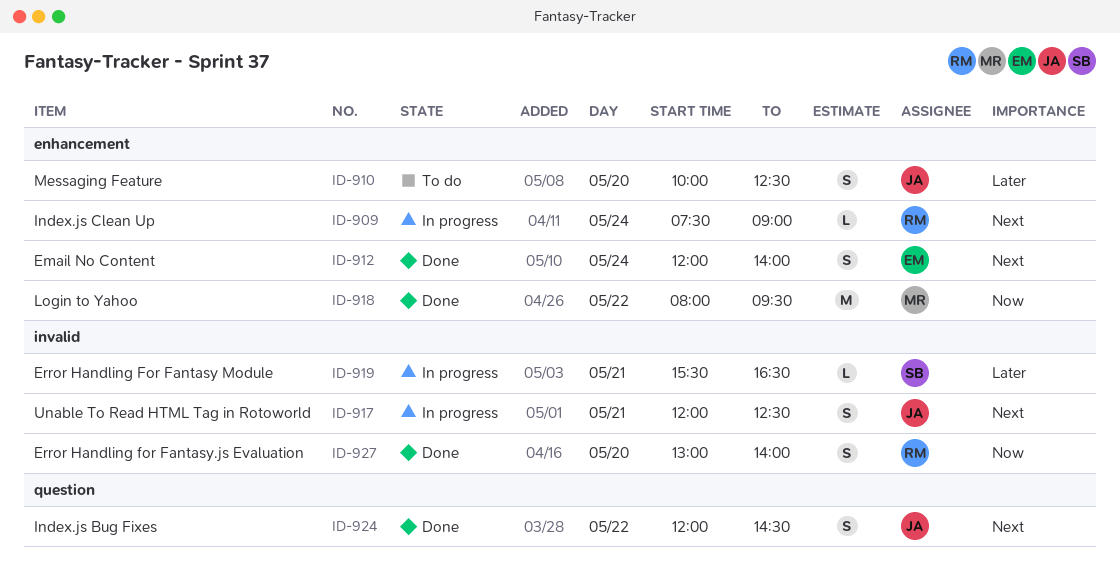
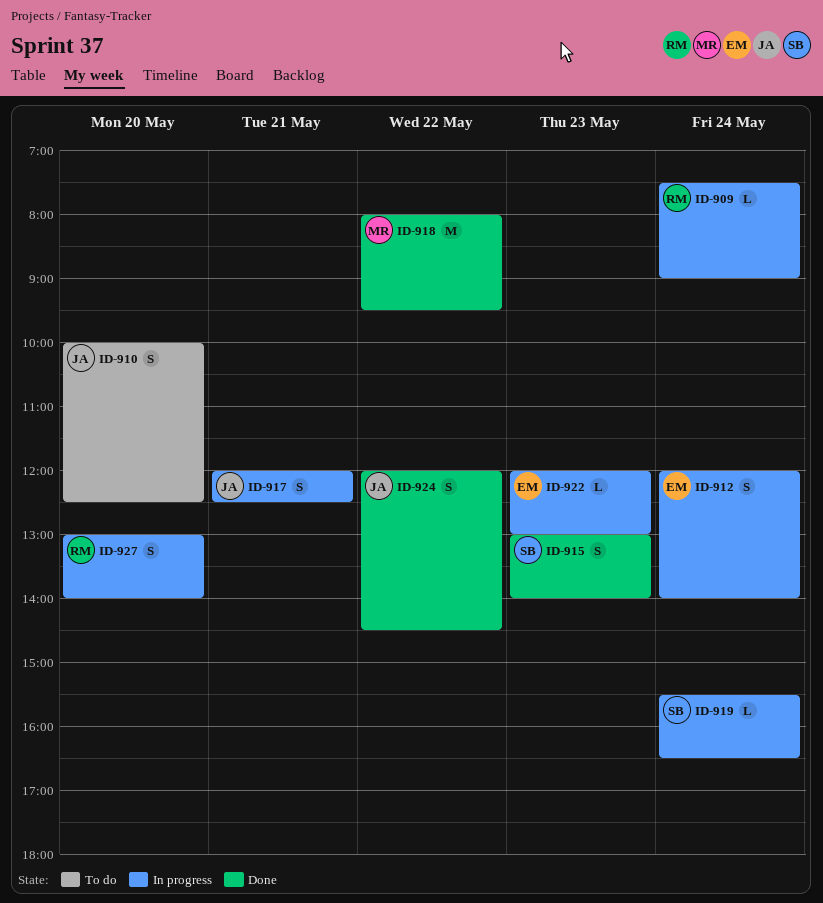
ID-912, status: Done -> In progress
ID-915: none -> present
ID-919, day: May 21 -> May 24
ID-922: none -> present
ID-927, status: Done -> In progress

